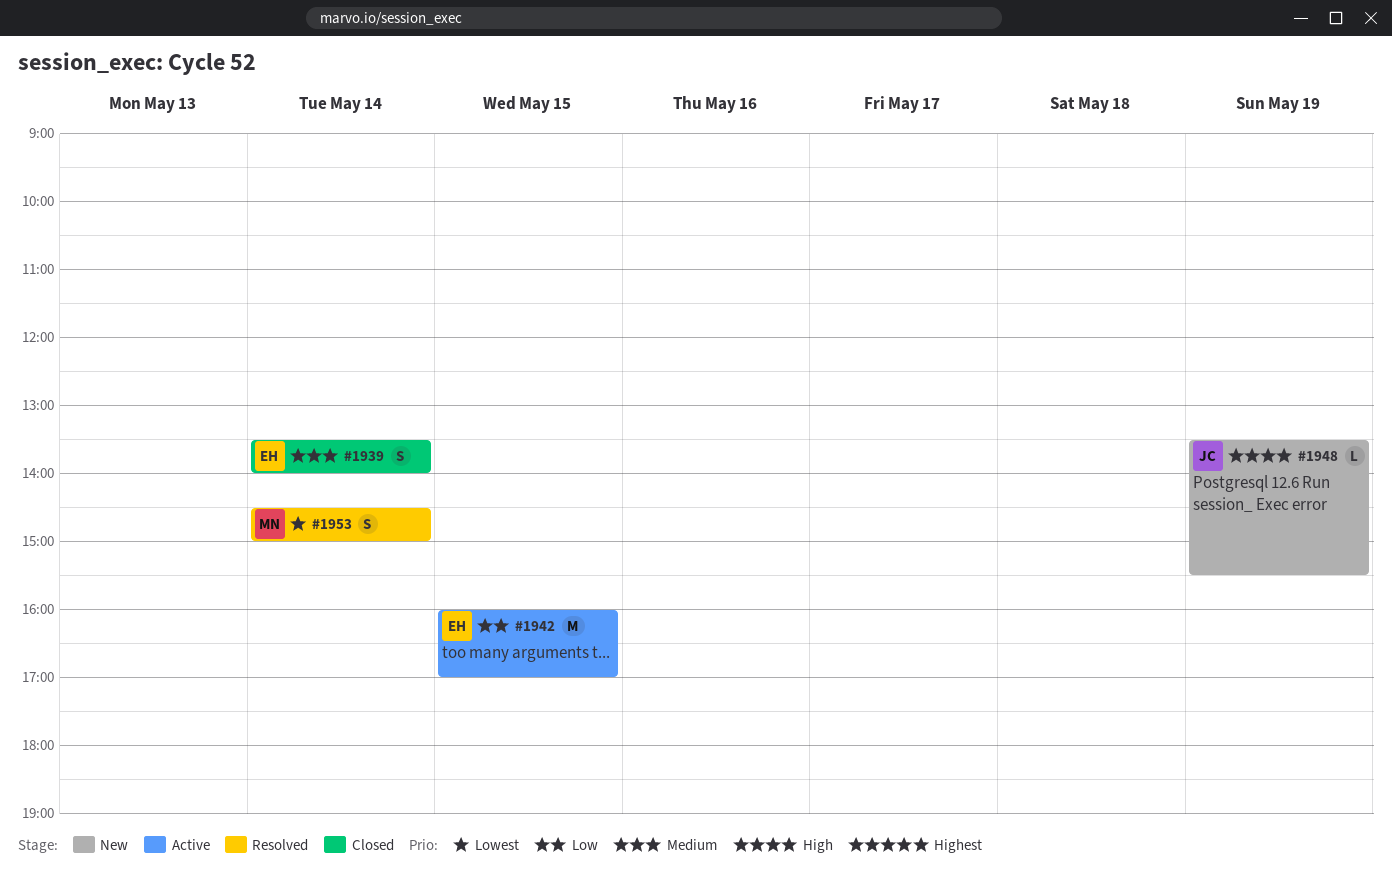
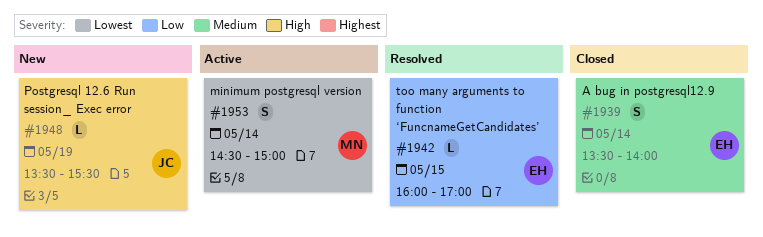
#1942, status: Active -> Resolved
#1942, estimate: M -> L
#1953, status: Resolved -> Active

